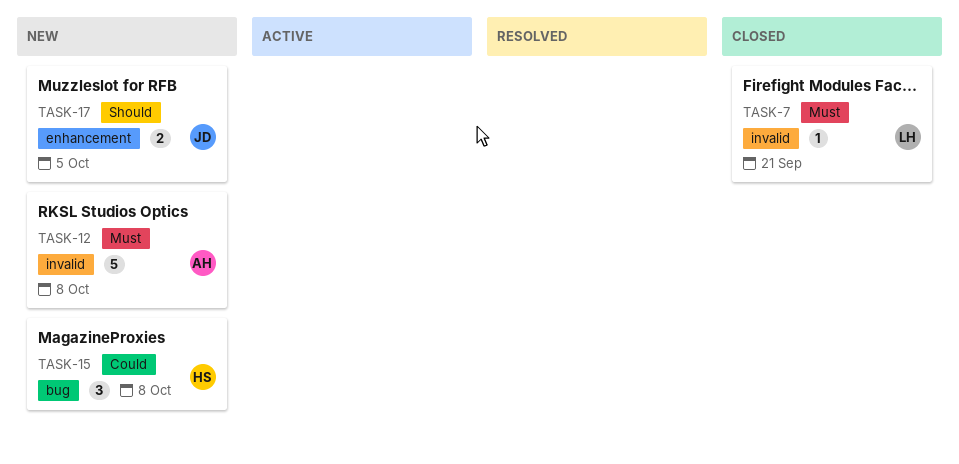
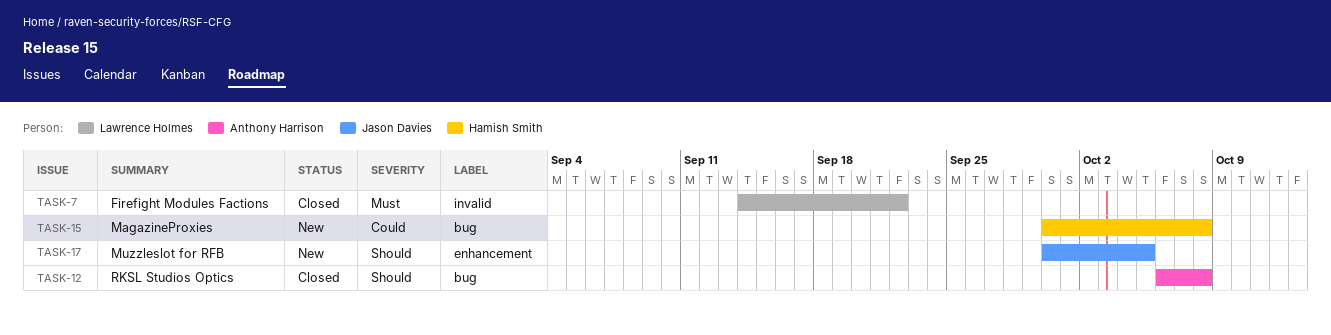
TASK-7, due: Sep 21 -> Sep 22
TASK-12, status: New -> Closed
TASK-12, priority: Must -> Should
TASK-12, label: invalid -> bug

